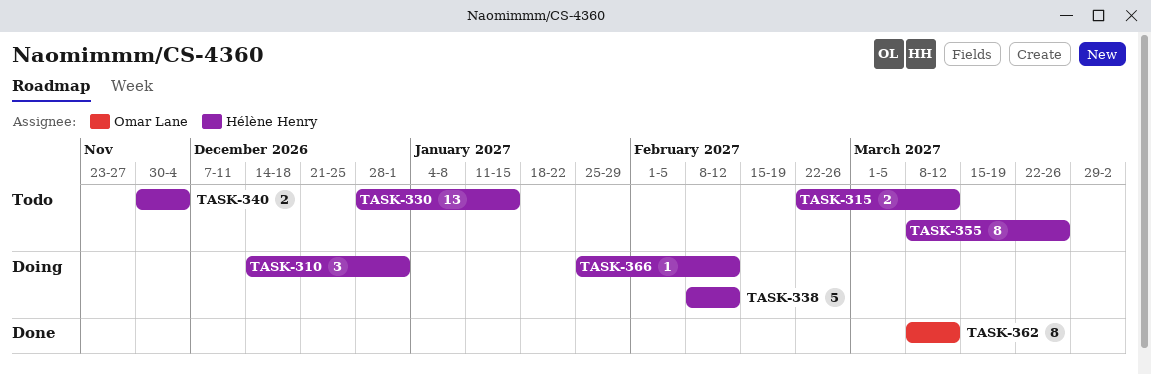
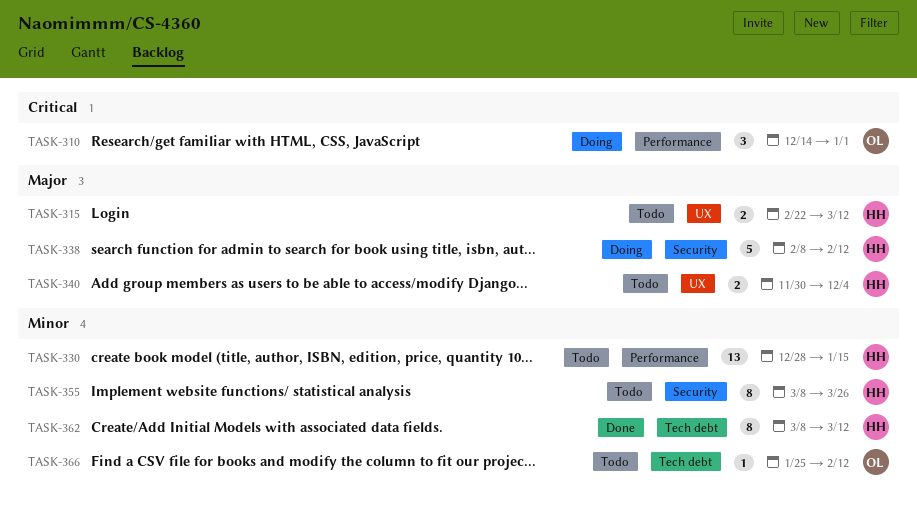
TASK-310, owner: Hélène Henry -> Omar Lane
TASK-362, owner: Omar Lane -> Hélène Henry
TASK-366, status: Doing -> Todo
TASK-366, owner: Hélène Henry -> Omar Lane

